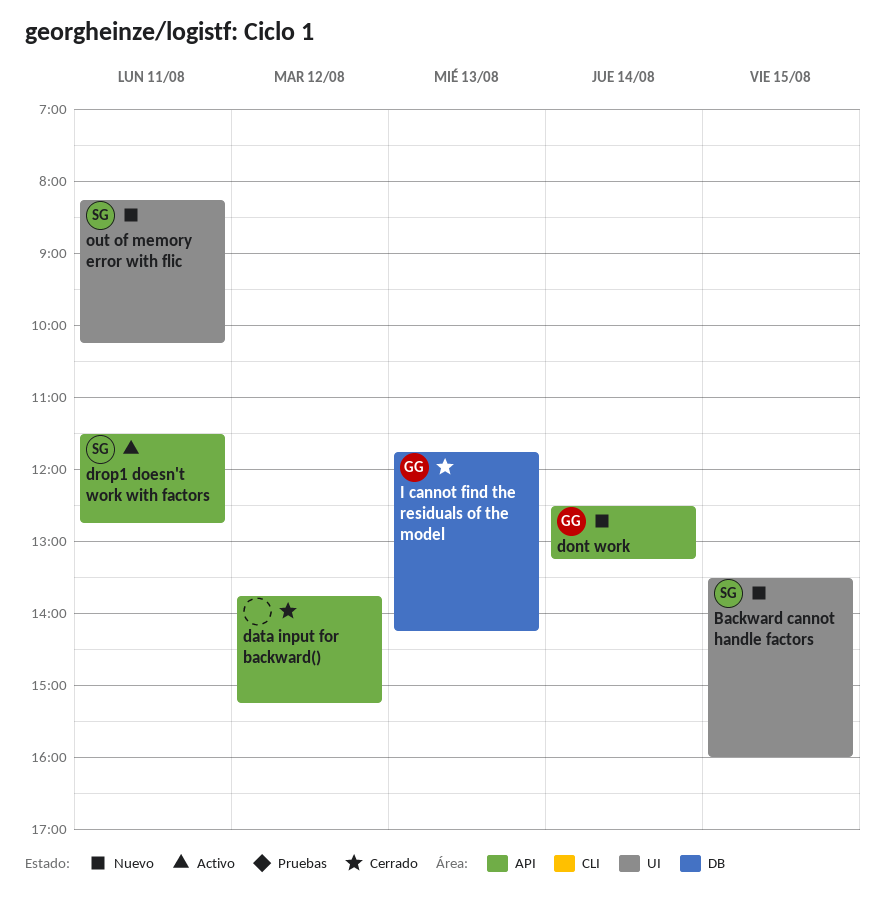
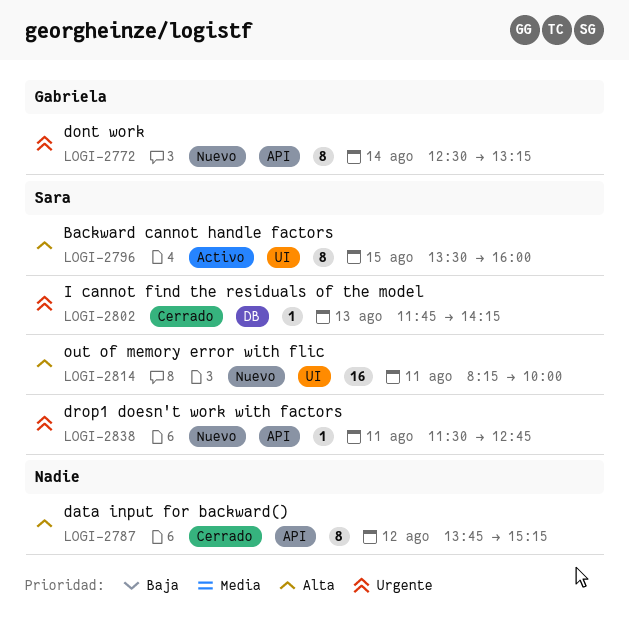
Backward cannot handle factors, status: Nuevo -> Activo
drop1 doesn't work with factors, status: Activo -> Nuevo
I cannot find the residuals of the model, owner: Gabriela -> Sara
out of memory error with flic, ends: 10:15 -> 10:00

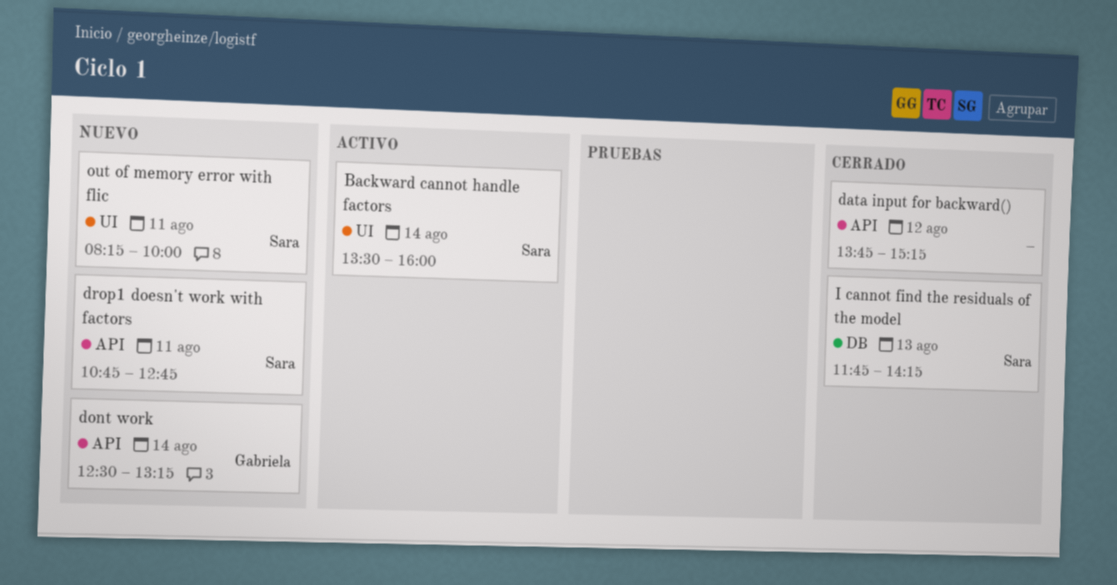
Backward cannot handle factors, day: Aug 15 -> Aug 14
drop1 doesn't work with factors, begins: 11:30 -> 10:45

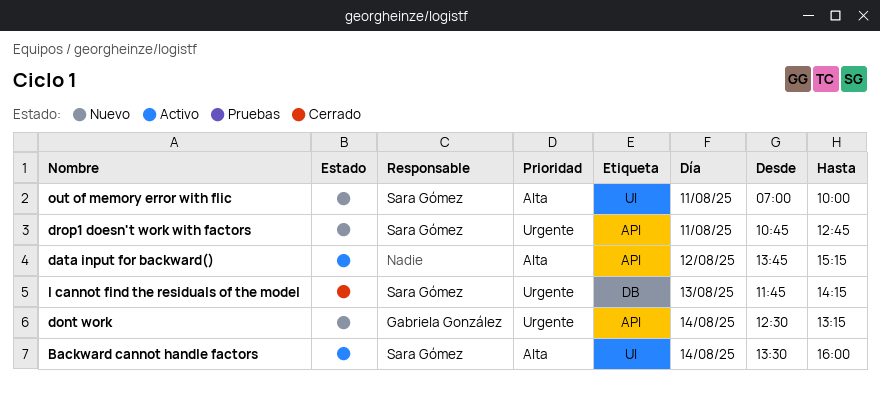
data input for backward(), status: Cerrado -> Activo
out of memory error with flic, begins: 08:15 -> 07:00

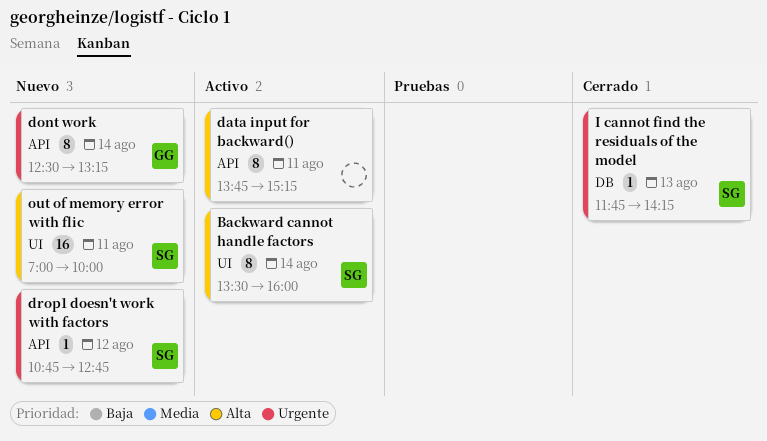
data input for backward(), day: Aug 12 -> Aug 11
drop1 doesn't work with factors, day: Aug 11 -> Aug 12

